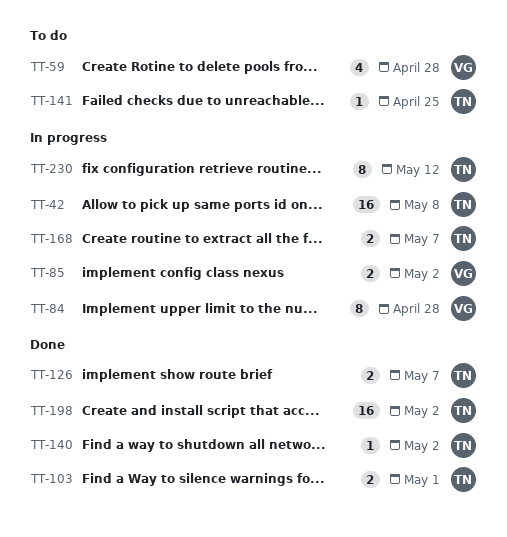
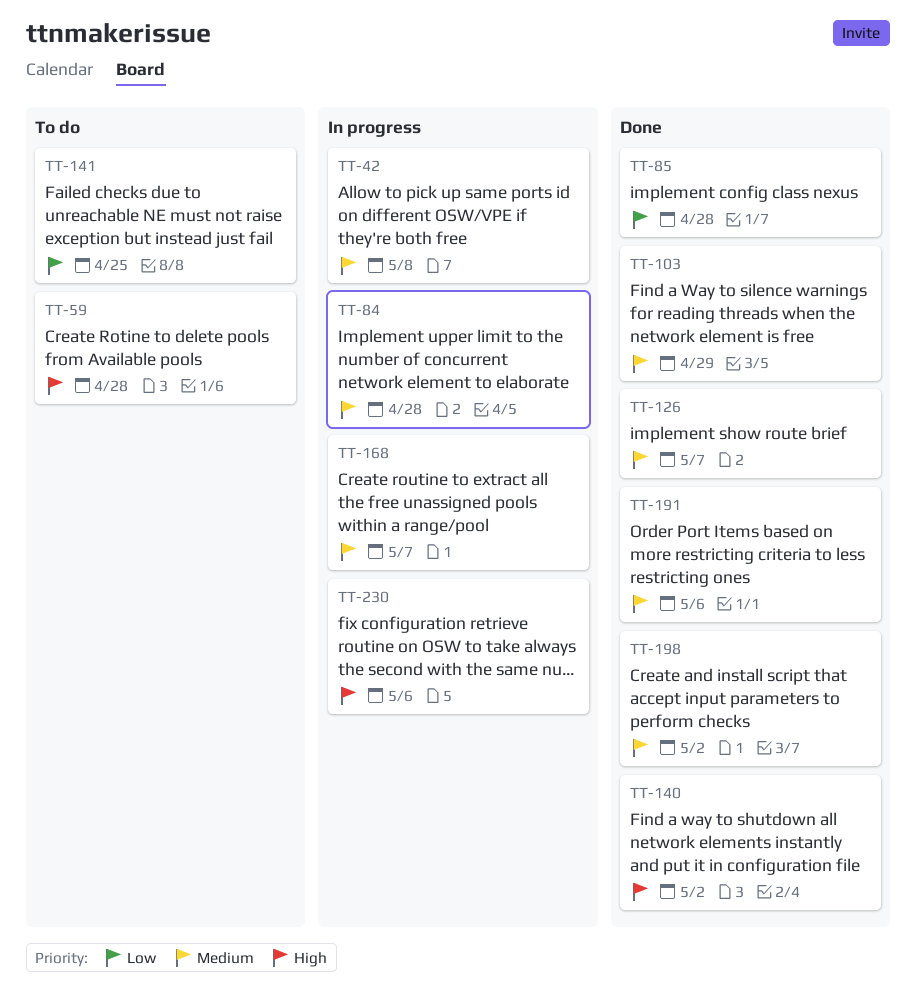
TT-85, status: In progress -> Done
TT-85, due: May 2 -> Apr 28
TT-103, due: May 1 -> Apr 29
TT-191: none -> present
TT-230, due: May 12 -> May 6

